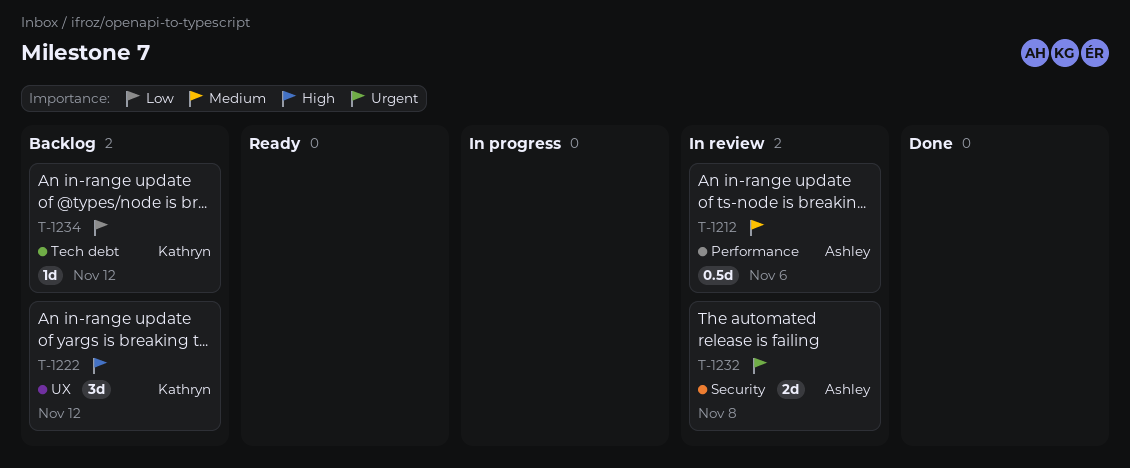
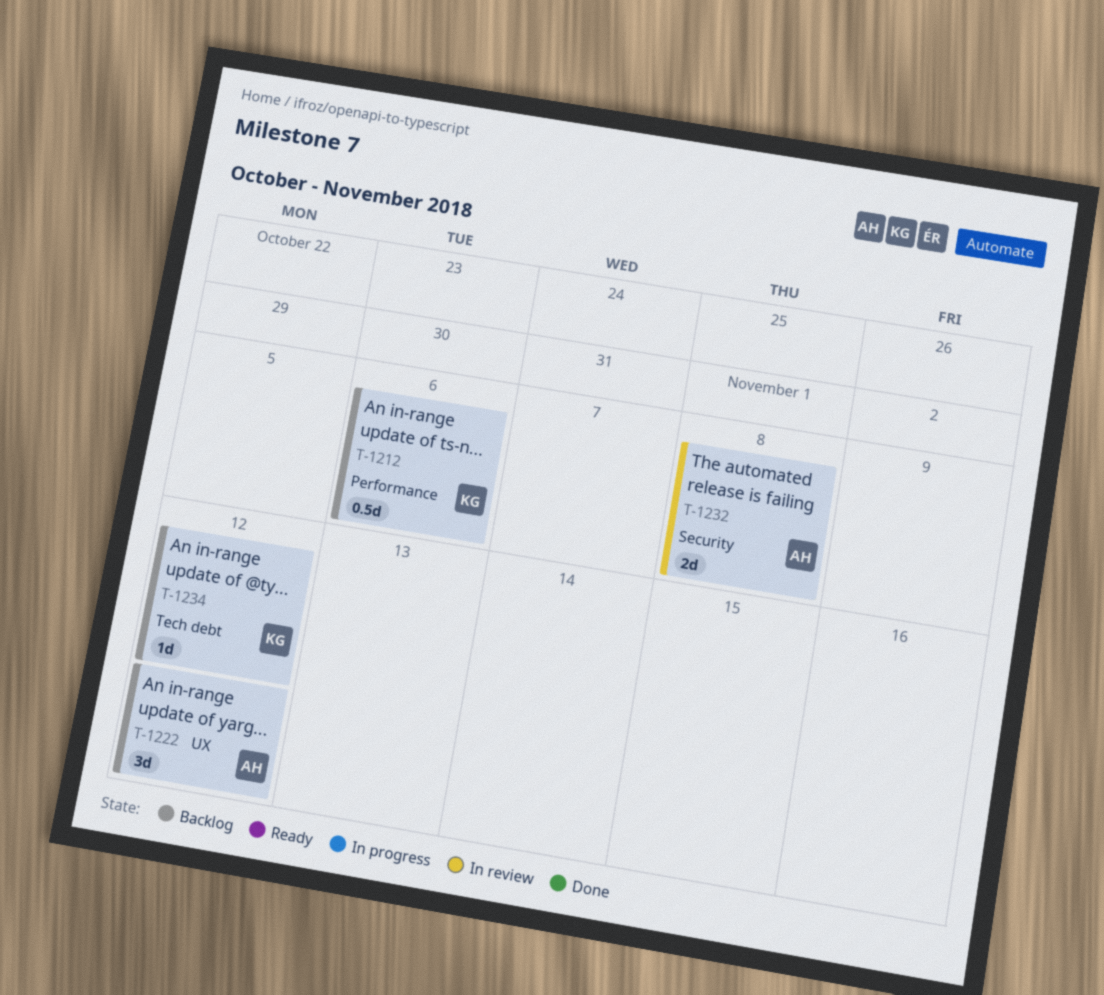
T-1212, status: In review -> Backlog
T-1212, owner: Ashley -> Kathryn
T-1222, owner: Kathryn -> Ashley

